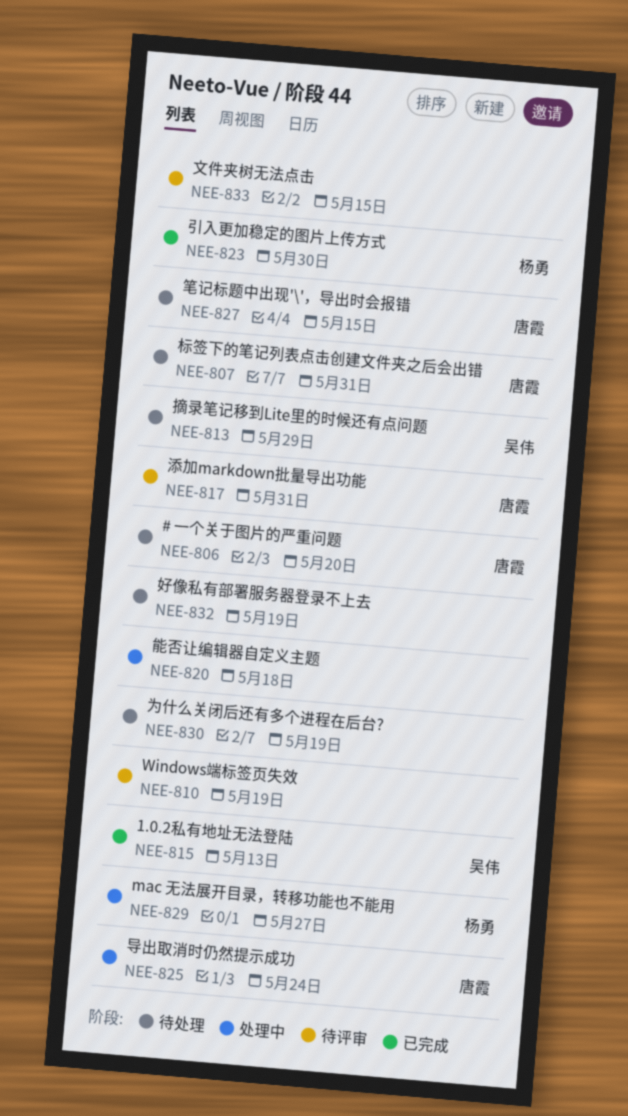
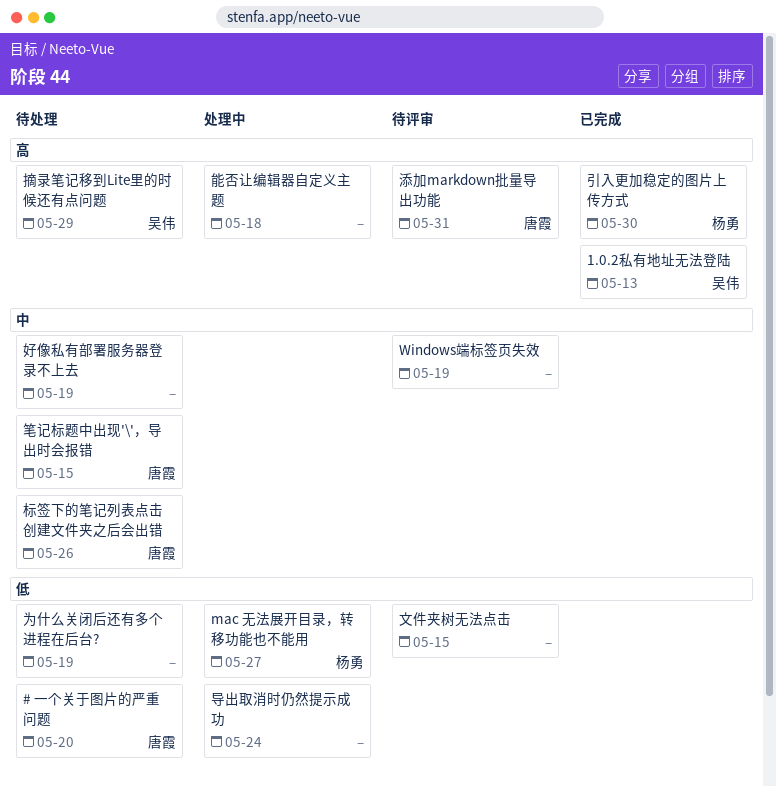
导出取消时仍然提示成功, owner: 唐霞 -> none
标签下的笔记列表点击创建文件夹之后会出错, due: May 31 -> May 26

